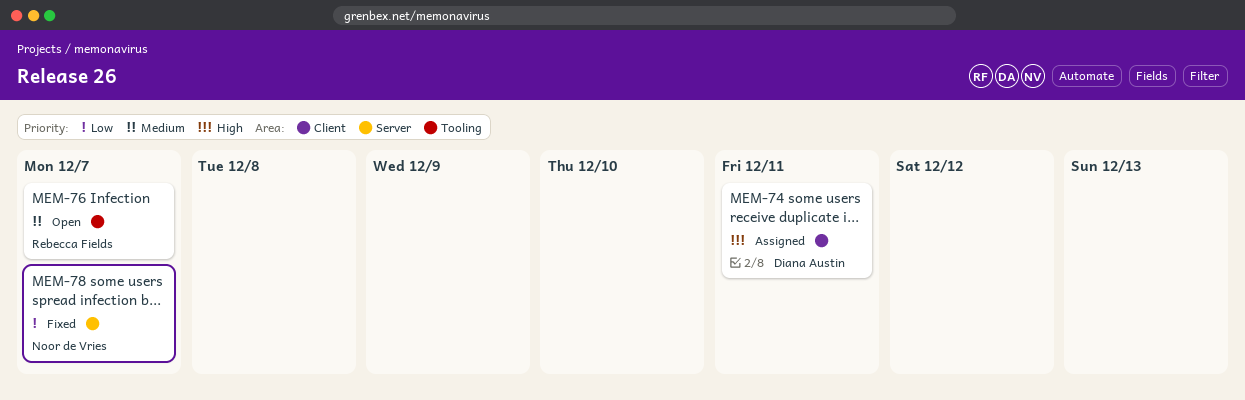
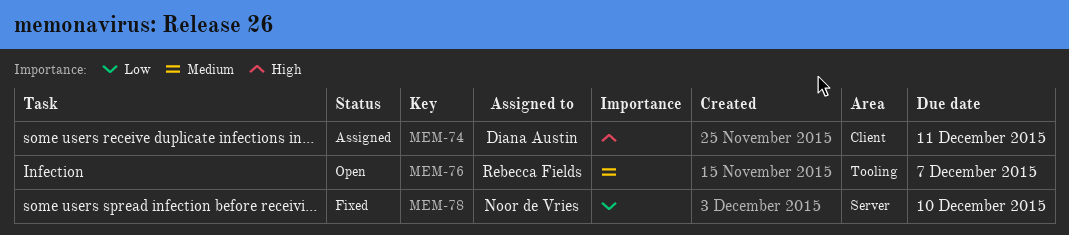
MEM-78, due: Dec 7 -> Dec 10

